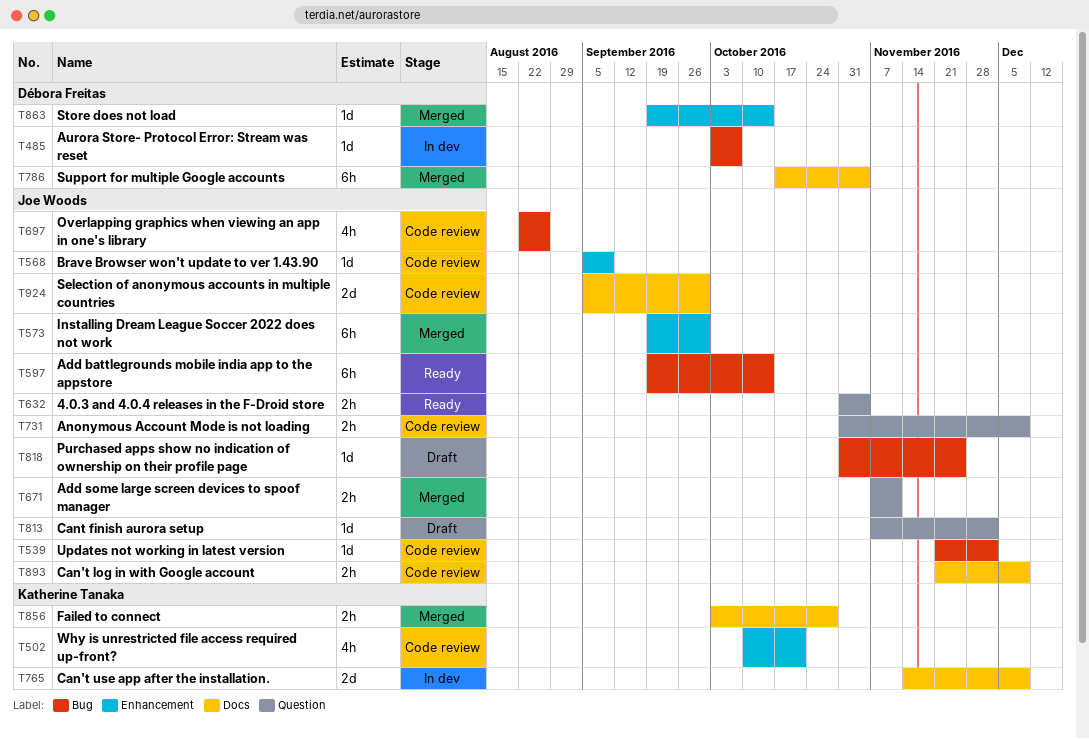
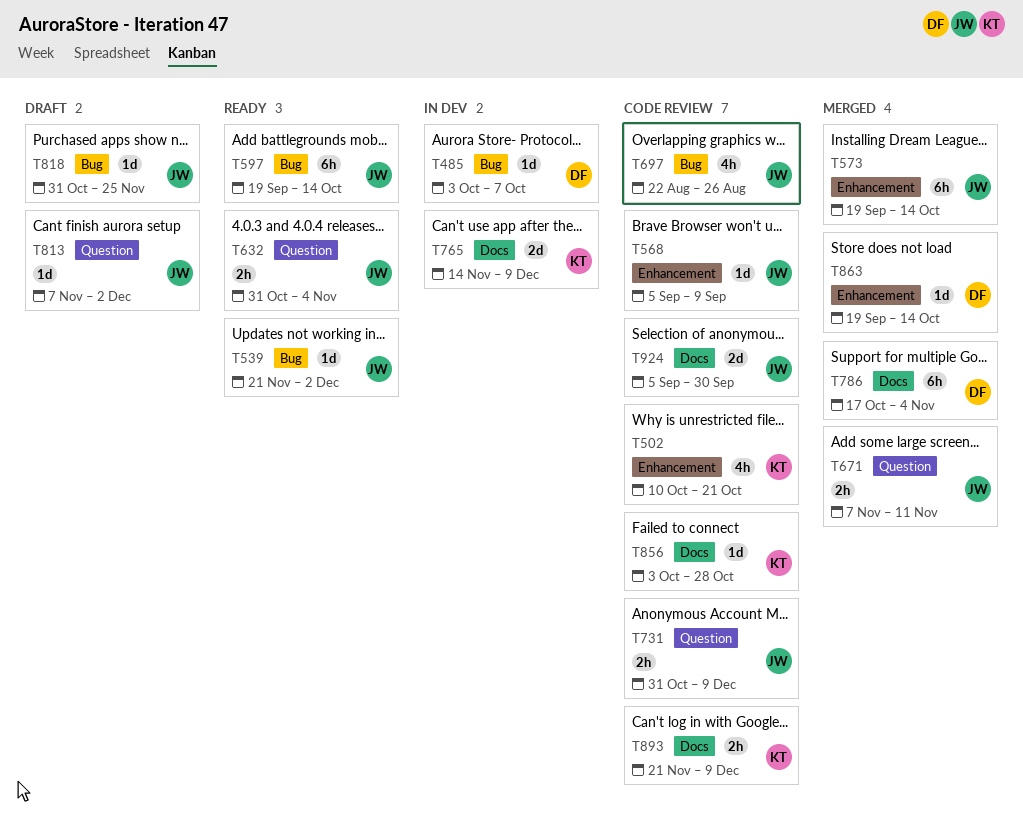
T539, status: Code review -> Ready
T573, due: Sep 30 -> Oct 14
T856, status: Merged -> Code review
T856, estimate: 2h -> 1d
T893, owner: Joe Woods -> Katherine Tanaka

